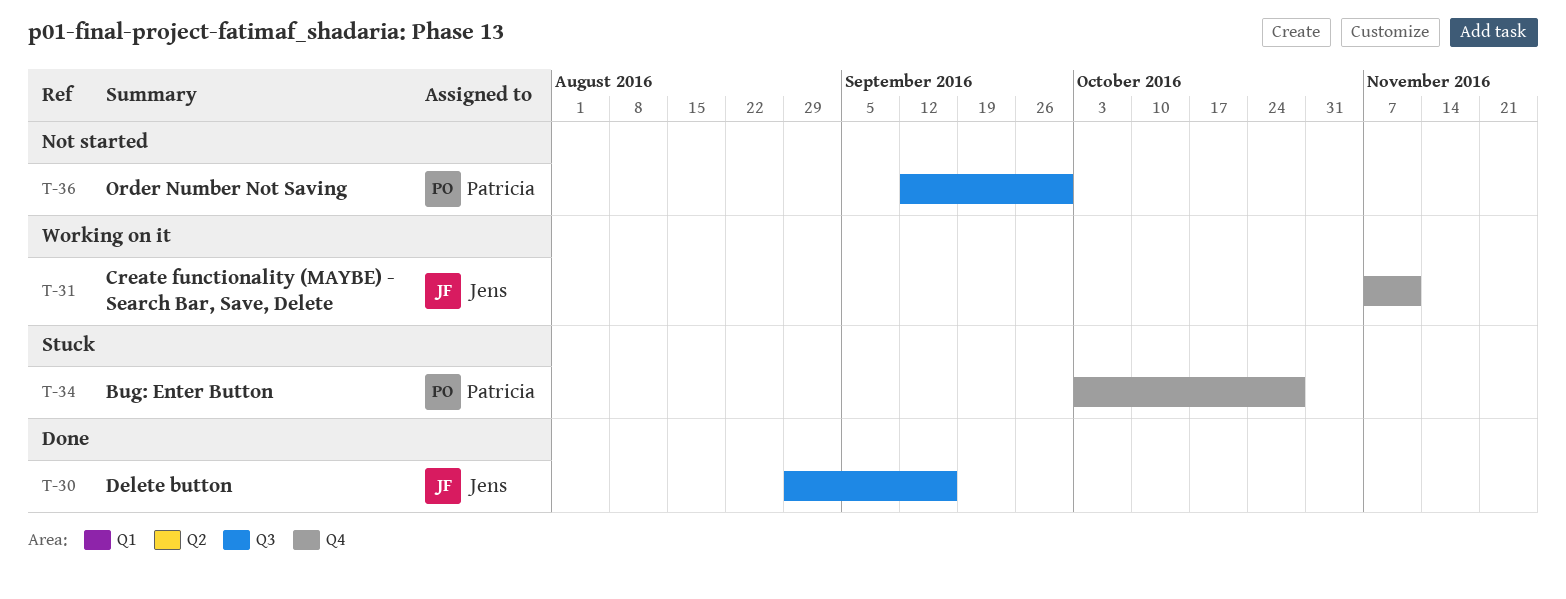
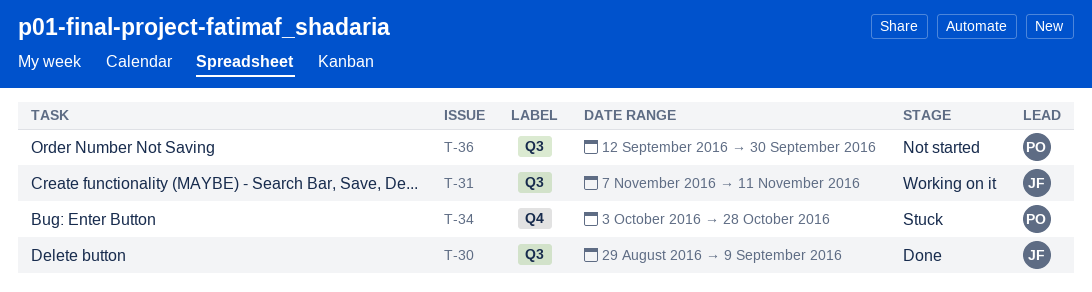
T-30, due: Sep 16 -> Sep 9
T-31, label: Q4 -> Q3

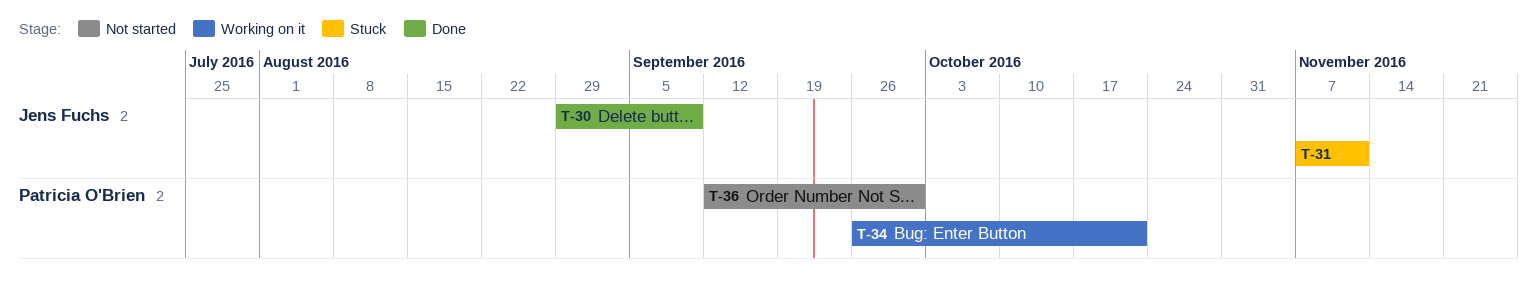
T-31, status: Working on it -> Stuck
T-34, status: Stuck -> Working on it
T-34, start: Oct 3 -> Sep 26
T-34, due: Oct 28 -> Oct 21

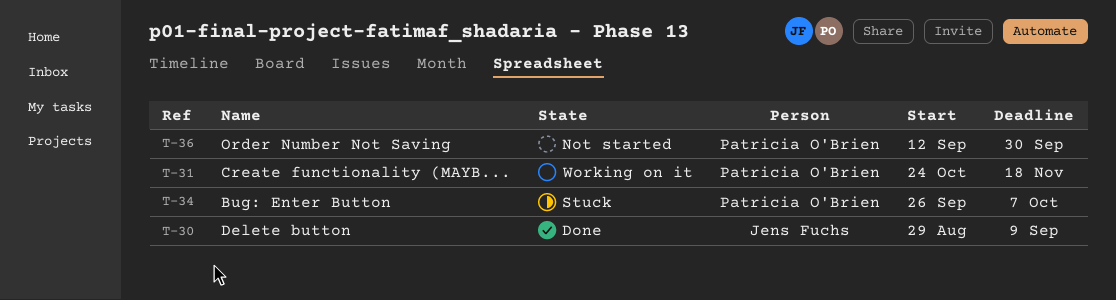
T-31, status: Stuck -> Working on it
T-31, owner: Jens Fuchs -> Patricia O'Brien
T-31, start: Nov 7 -> Oct 24
T-31, due: Nov 11 -> Nov 18
T-34, status: Working on it -> Stuck
T-34, due: Oct 21 -> Oct 7

